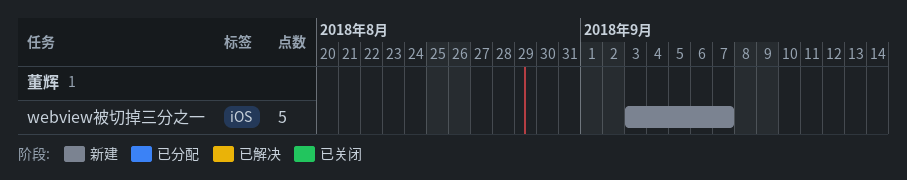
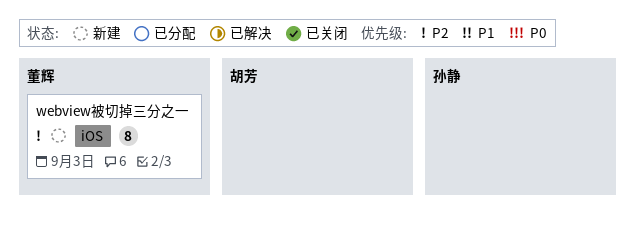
webview被切掉三分之一, estimate: 5 -> 8
webview被切掉三分之一, due: Sep 7 -> Sep 3

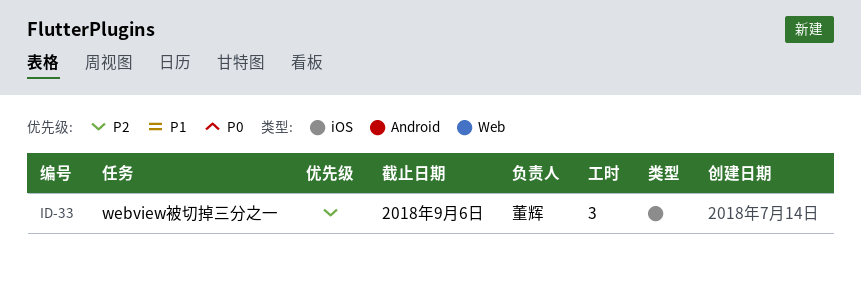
webview被切掉三分之一, estimate: 8 -> 3
webview被切掉三分之一, due: Sep 3 -> Sep 6

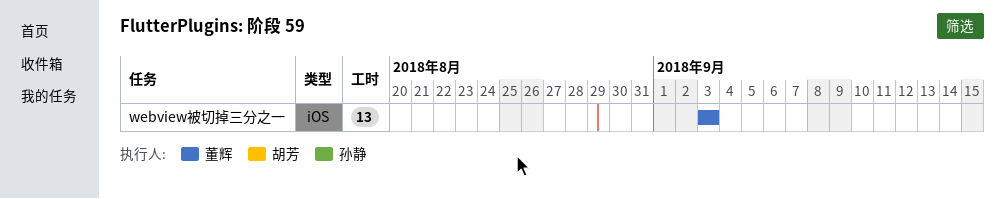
webview被切掉三分之一, estimate: 3 -> 13
webview被切掉三分之一, due: Sep 6 -> Sep 3

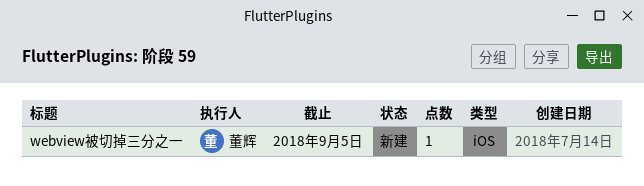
webview被切掉三分之一, estimate: 13 -> 1
webview被切掉三分之一, due: Sep 3 -> Sep 5

